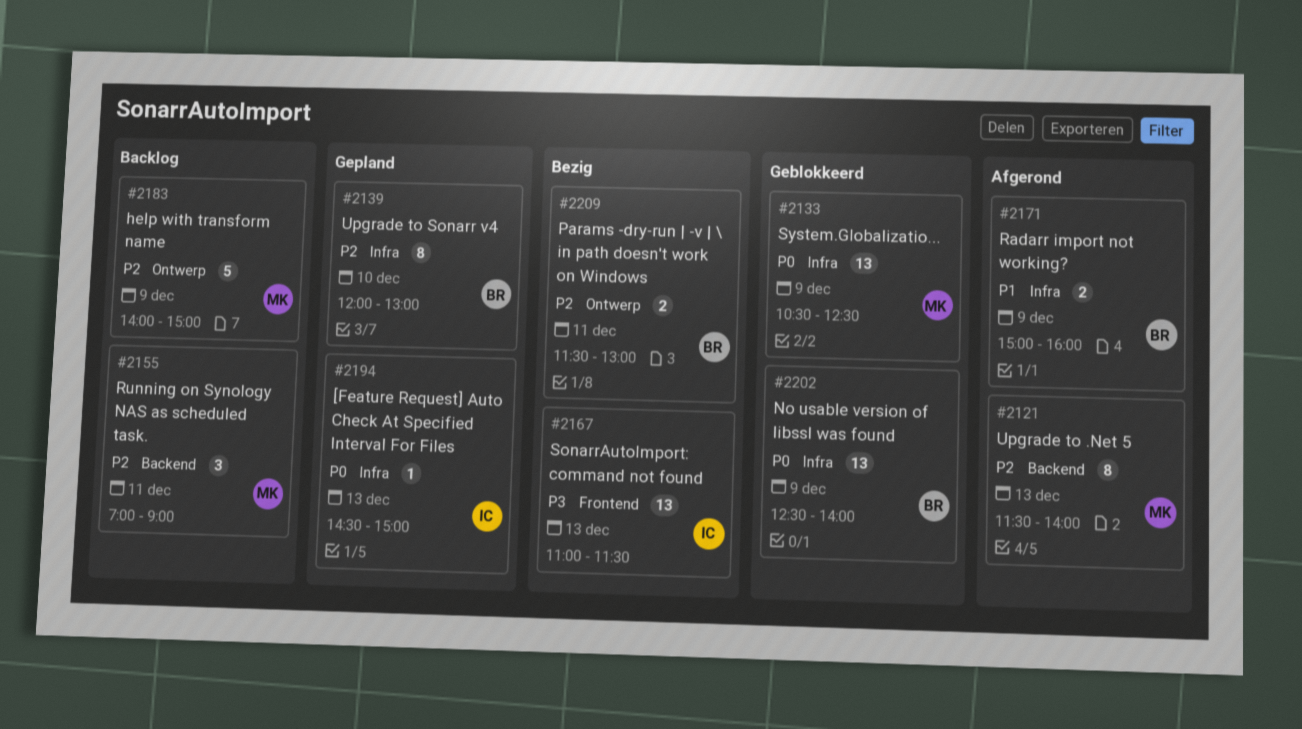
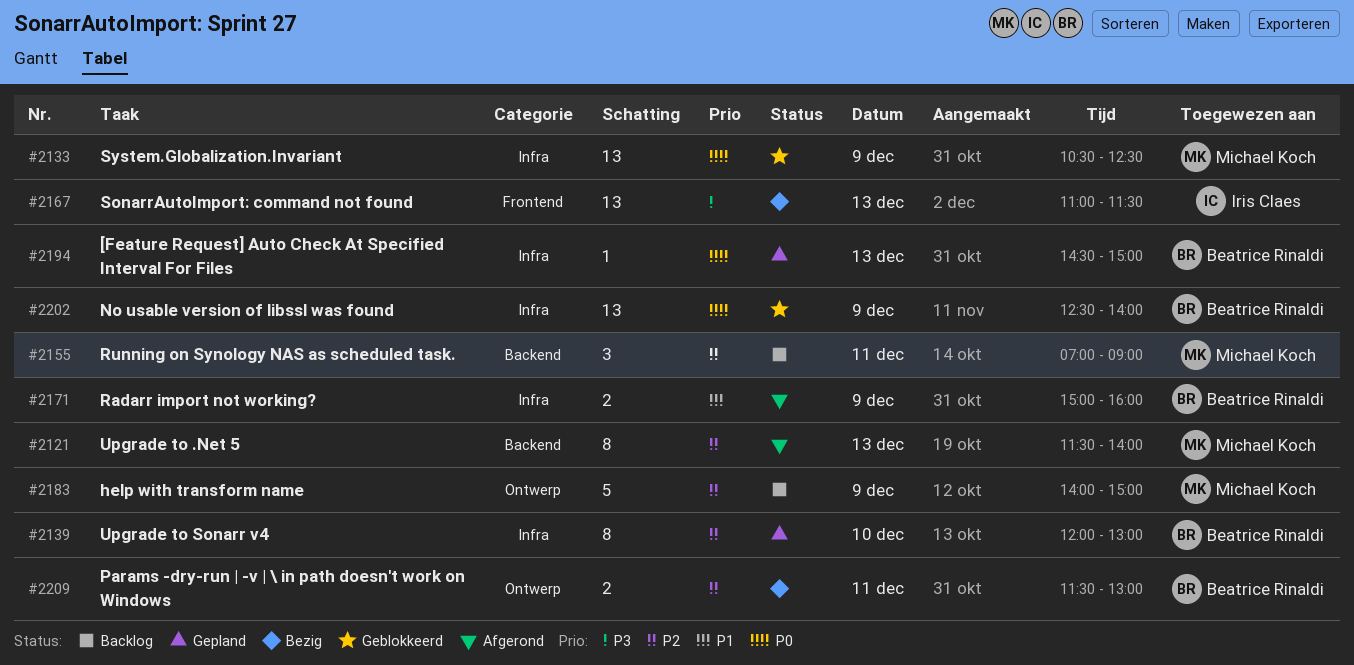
#2194, owner: Iris Claes -> Beatrice Rinaldi

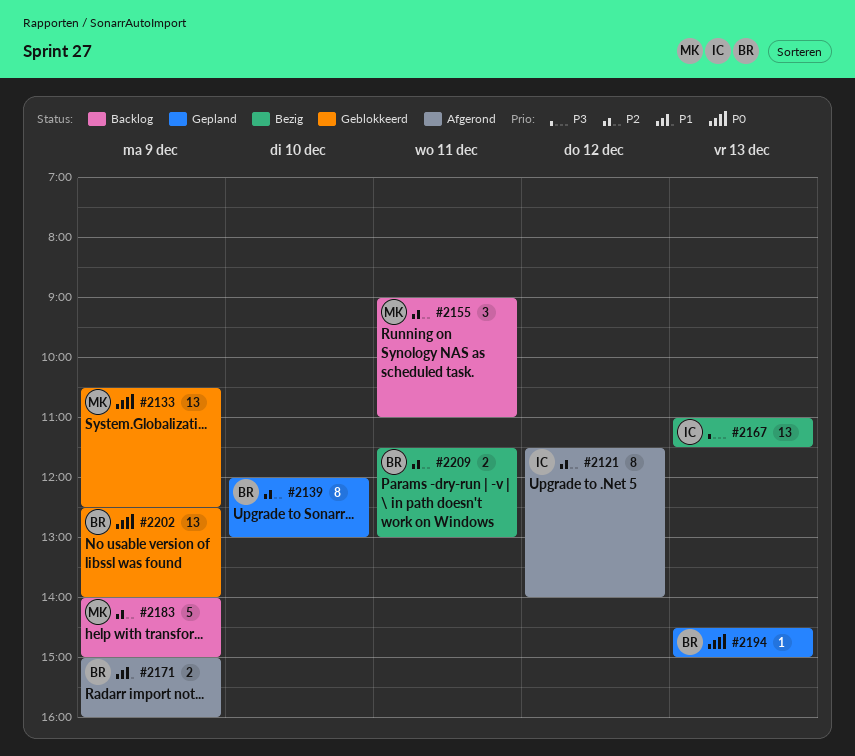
#2121, owner: Michael Koch -> Iris Claes
#2121, day: Dec 13 -> Dec 12
#2155, begins: 07:00 -> 09:00
#2155, ends: 09:00 -> 11:00

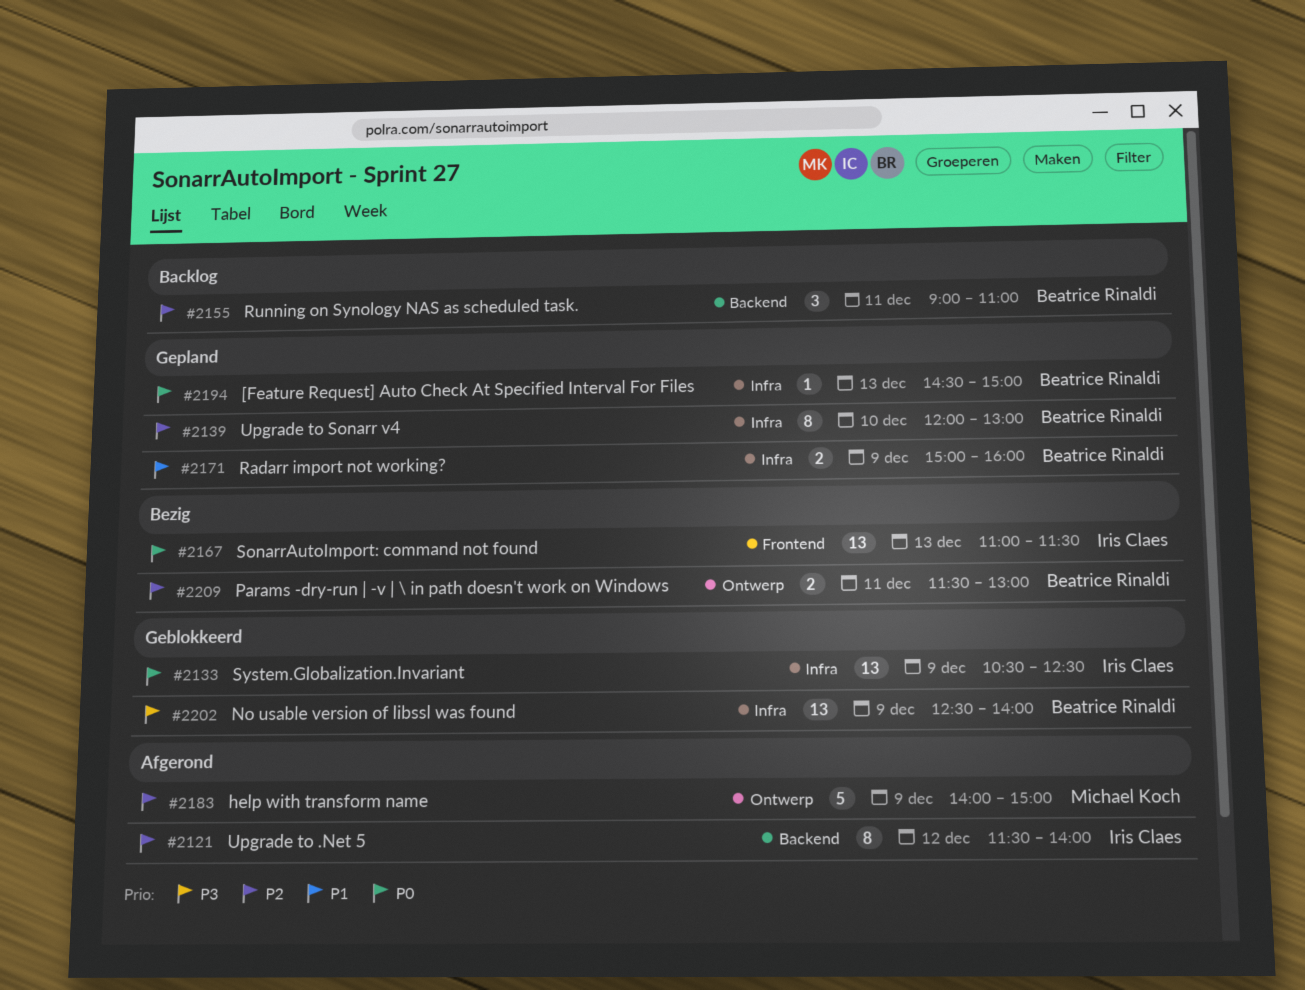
#2133, owner: Michael Koch -> Iris Claes
#2155, owner: Michael Koch -> Beatrice Rinaldi
#2167, priority: P3 -> P0
#2171, status: Afgerond -> Gepland
#2183, status: Backlog -> Afgerond
#2202, priority: P0 -> P3

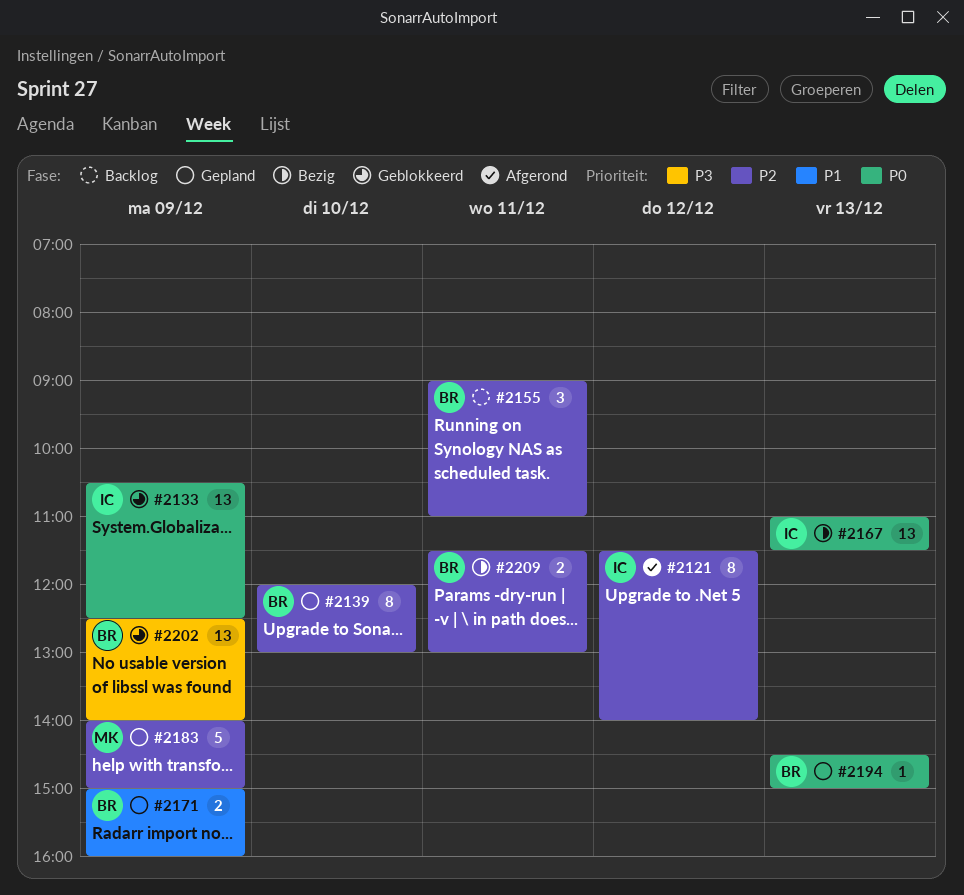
#2183, status: Afgerond -> Gepland

